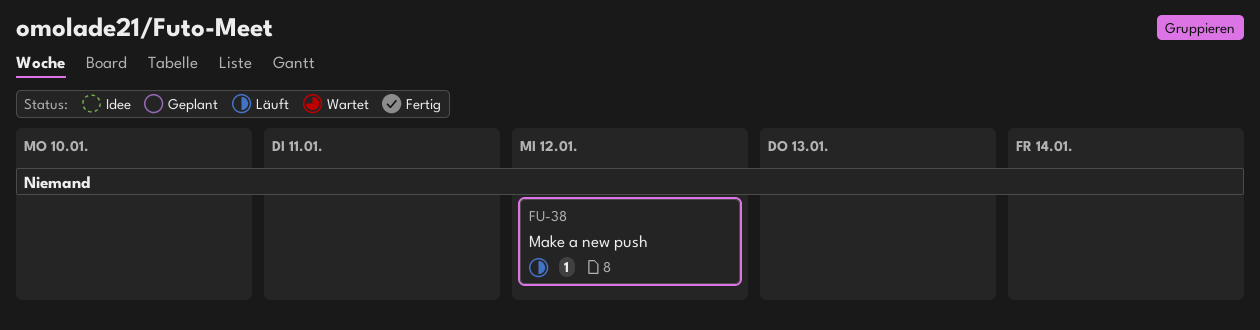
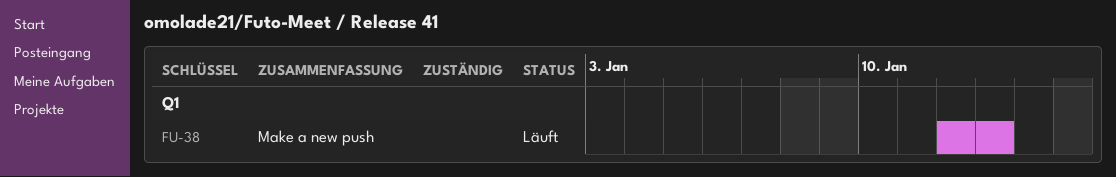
FU-38, due: Jan 12 -> Jan 13

